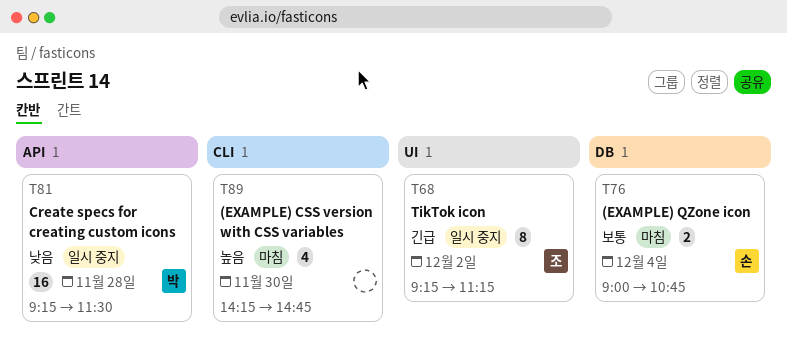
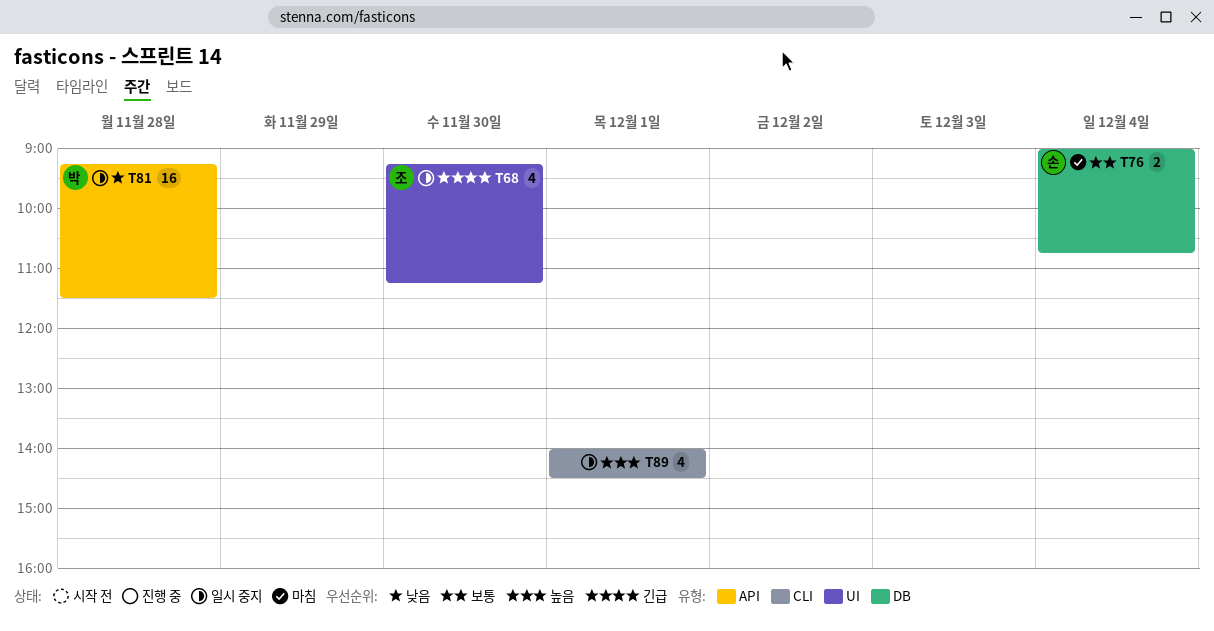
T68, estimate: 8 -> 4
T68, day: Dec 2 -> Nov 30
T89, status: 마침 -> 일시 중지
T89, day: Nov 30 -> Dec 1
T89, begins: 14:15 -> 14:00
T89, ends: 14:45 -> 14:30

